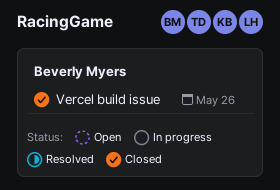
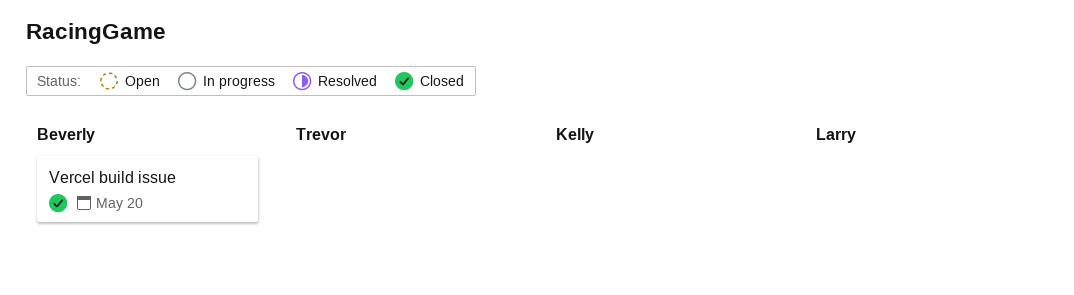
Vercel build issue, due: May 26 -> May 20

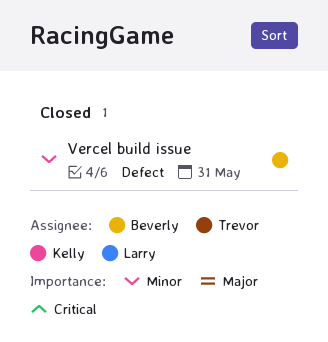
Vercel build issue, due: May 20 -> May 31

